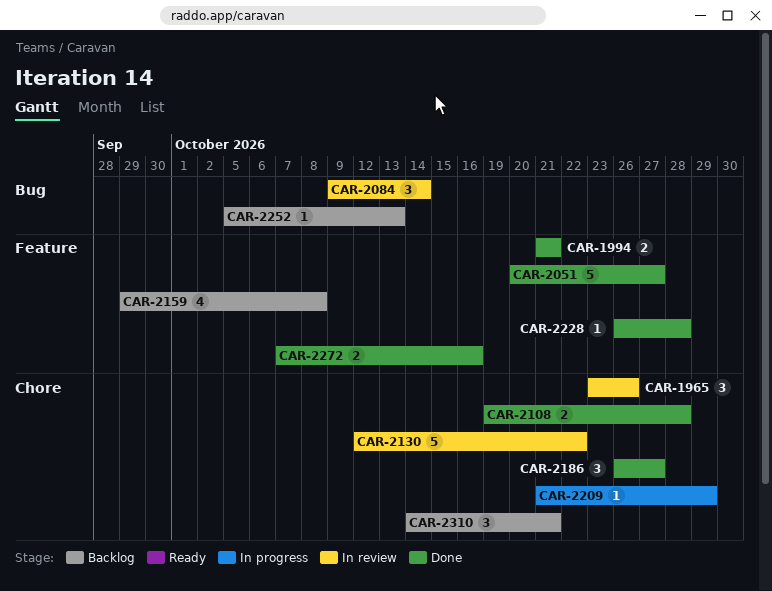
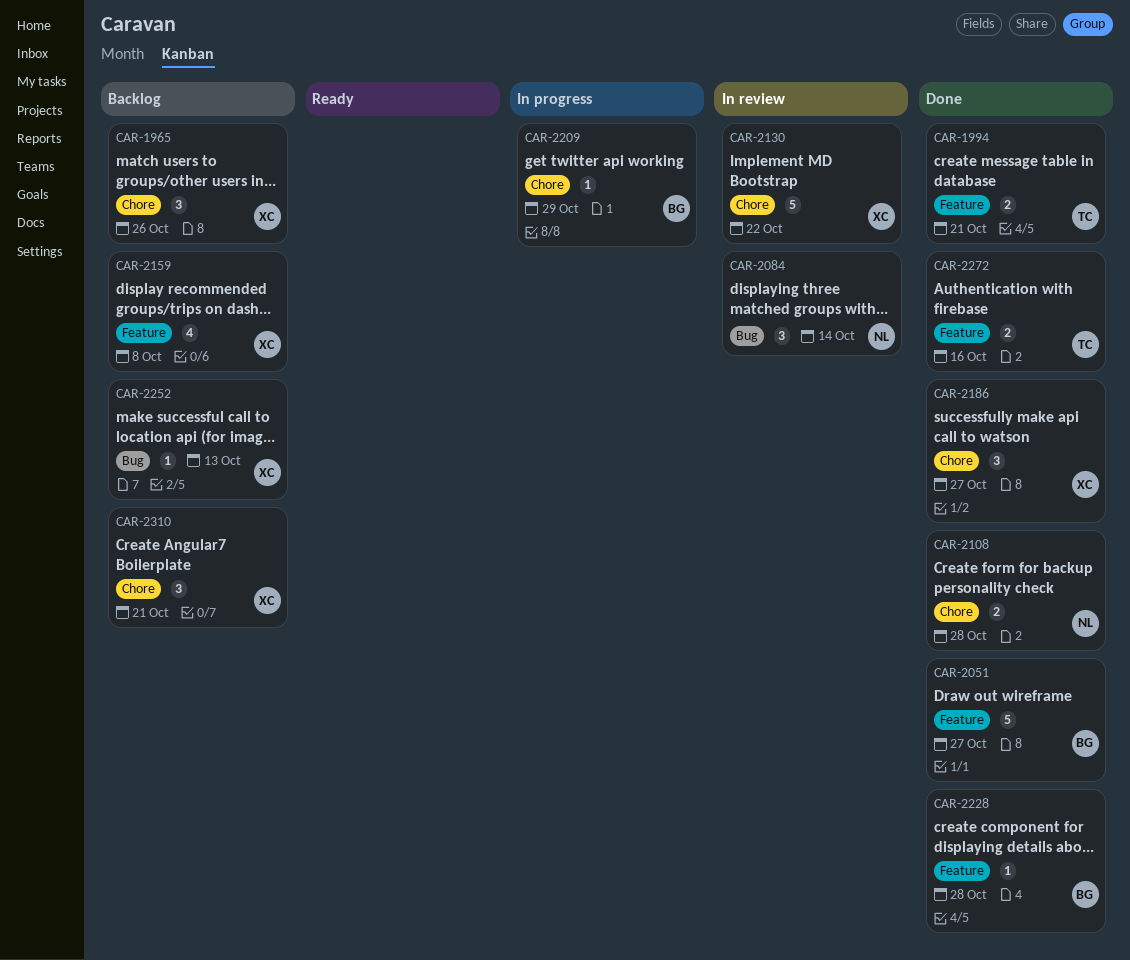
CAR-1965, status: In review -> Backlog

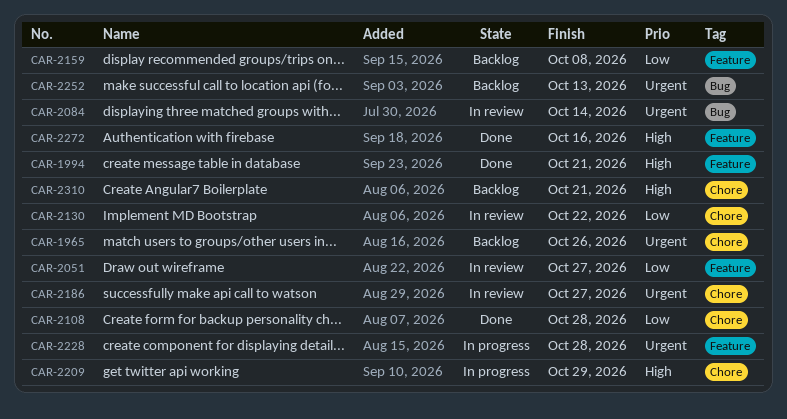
CAR-2051, status: Done -> In review
CAR-2186, status: Done -> In review
CAR-2228, status: Done -> In progress

